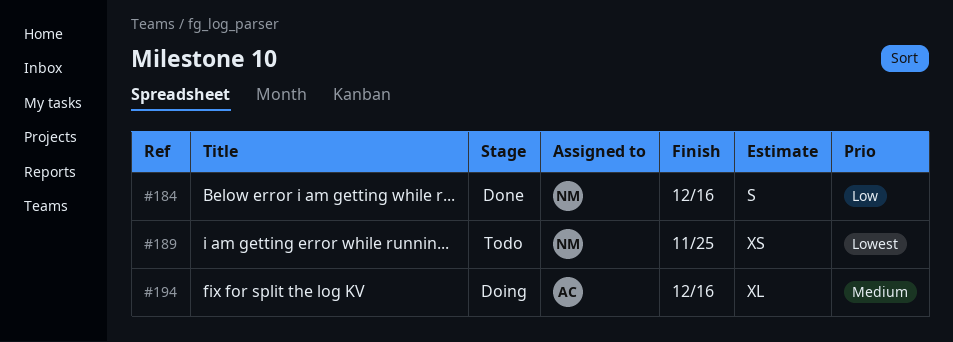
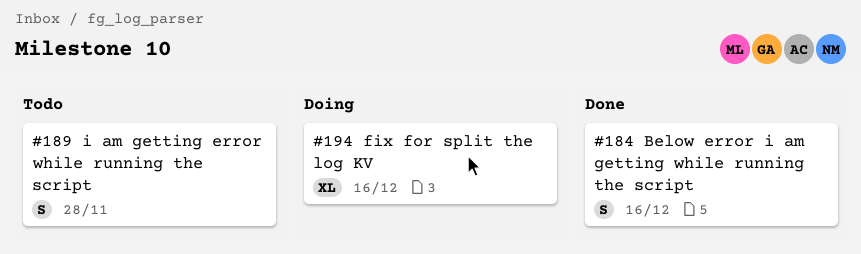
#189, estimate: XS -> S
#189, due: Nov 25 -> Nov 28

